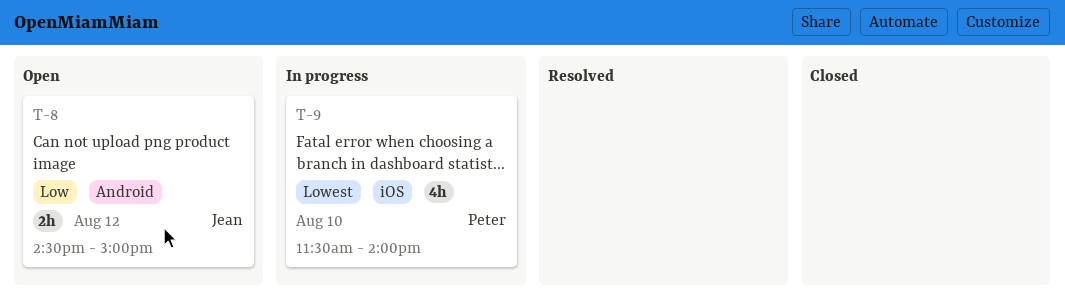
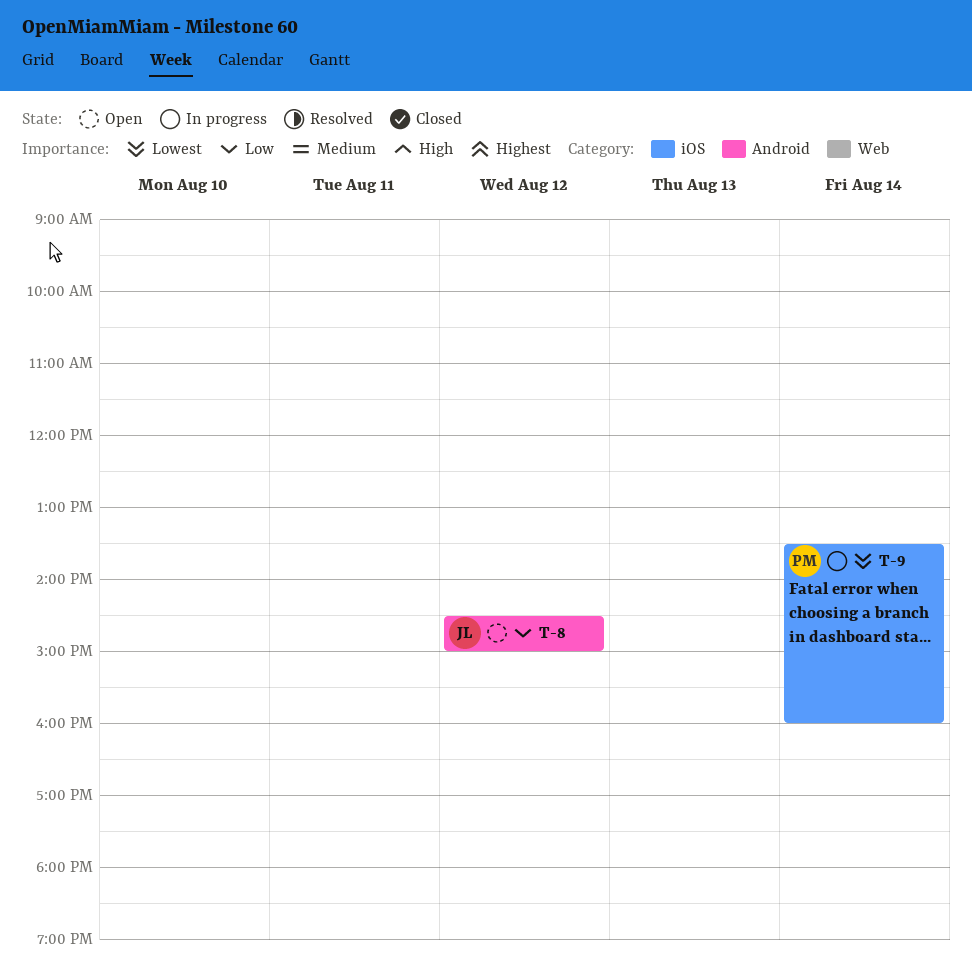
T-9, day: Aug 10 -> Aug 14
T-9, begins: 11:30 -> 13:30
T-9, ends: 14:00 -> 16:00

